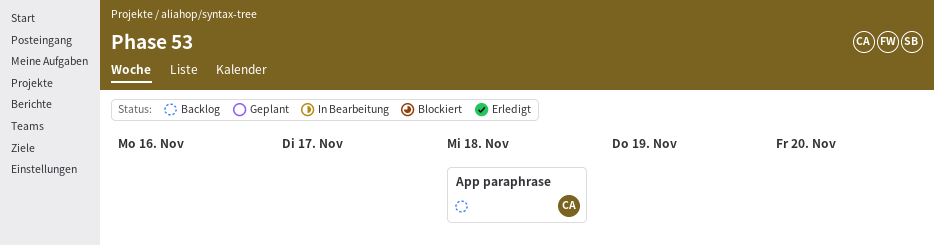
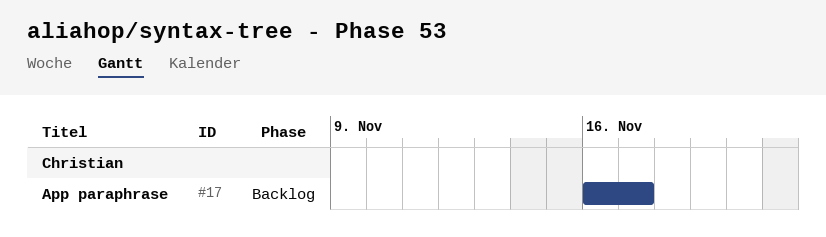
App paraphrase, due: Nov 18 -> Nov 17

